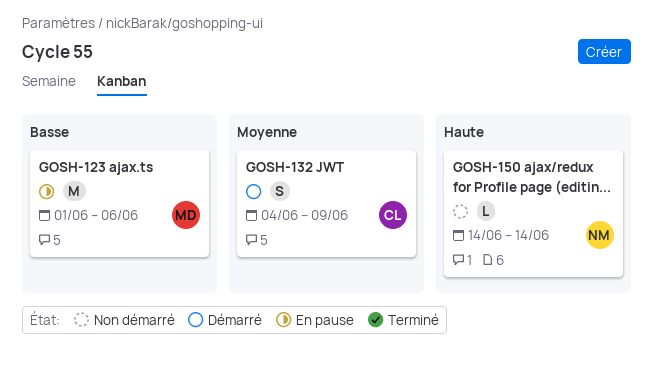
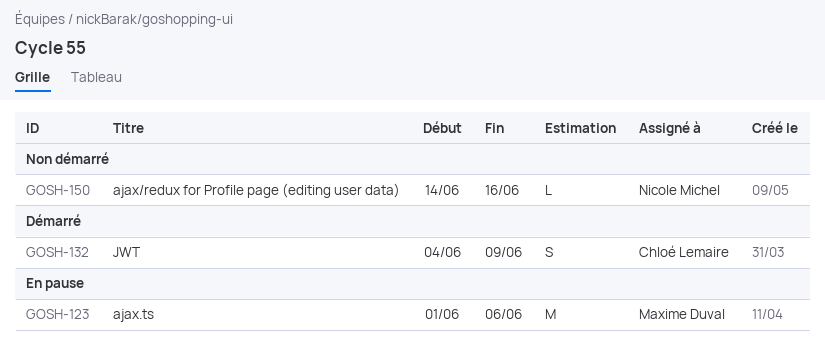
GOSH-150, due: Jun 14 -> Jun 16

